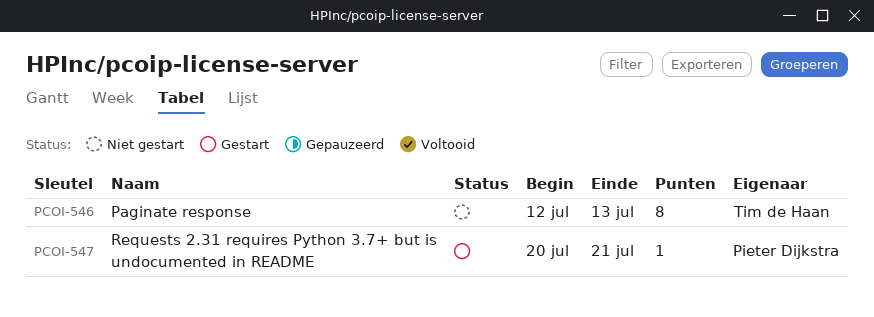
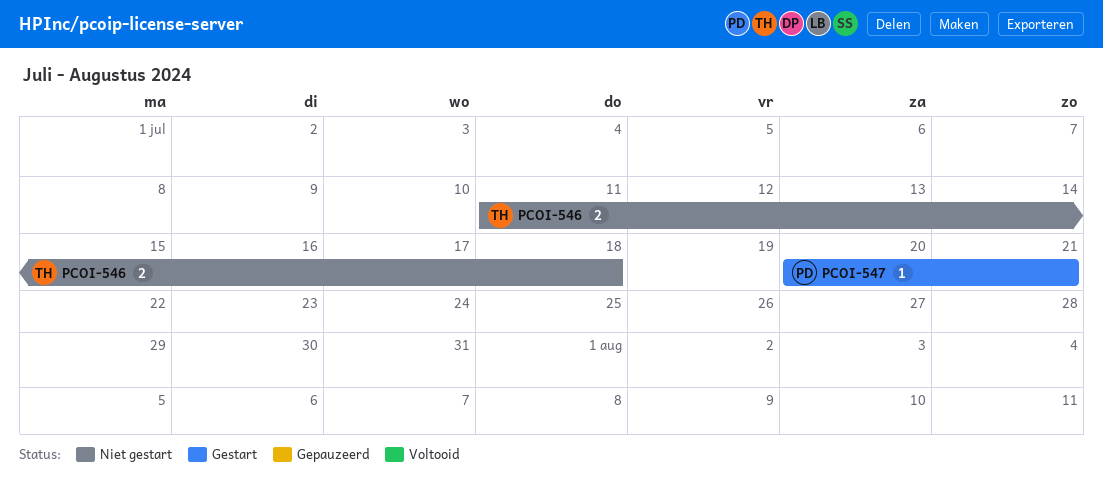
PCOI-546, estimate: 8 -> 2
PCOI-546, start: Jul 12 -> Jul 11
PCOI-546, due: Jul 13 -> Jul 18

